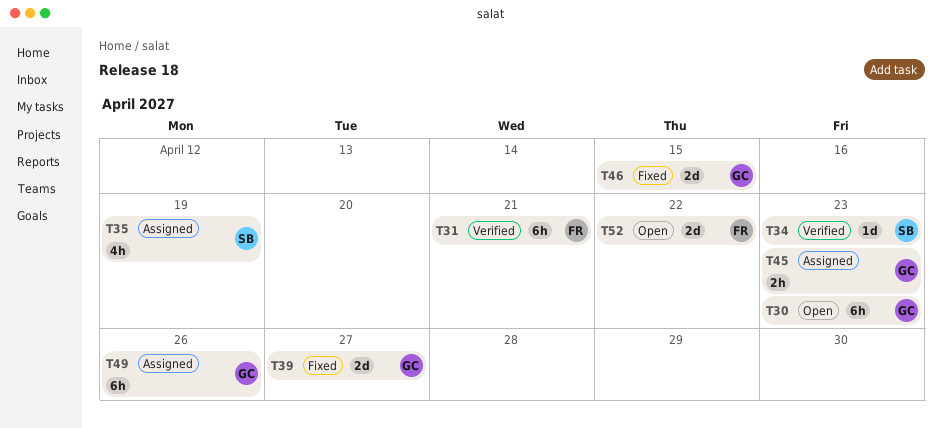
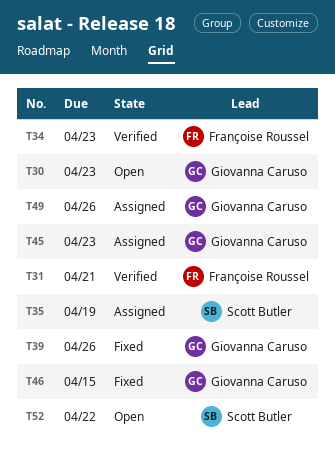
T34, owner: Scott Butler -> Françoise Roussel
T39, due: Apr 27 -> Apr 26
T52, owner: Françoise Roussel -> Scott Butler

